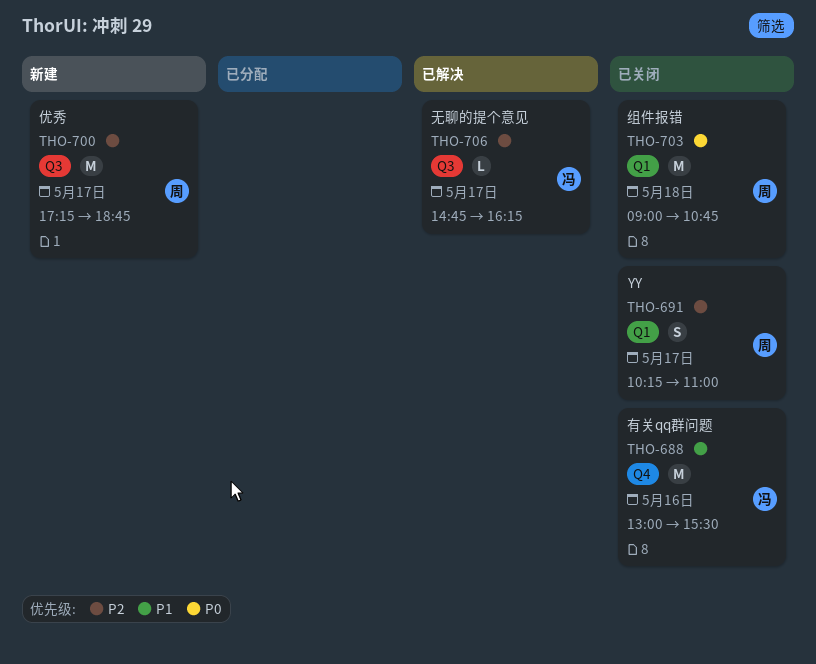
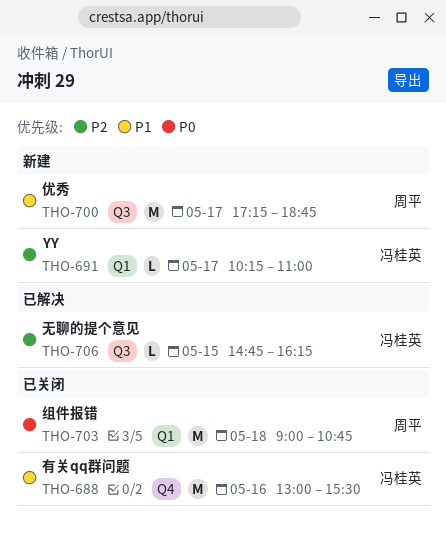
THO-691, status: 已关闭 -> 新建
THO-691, owner: 周平 -> 冯桂英
THO-691, estimate: S -> L
THO-700, priority: P2 -> P1
THO-706, day: May 17 -> May 15

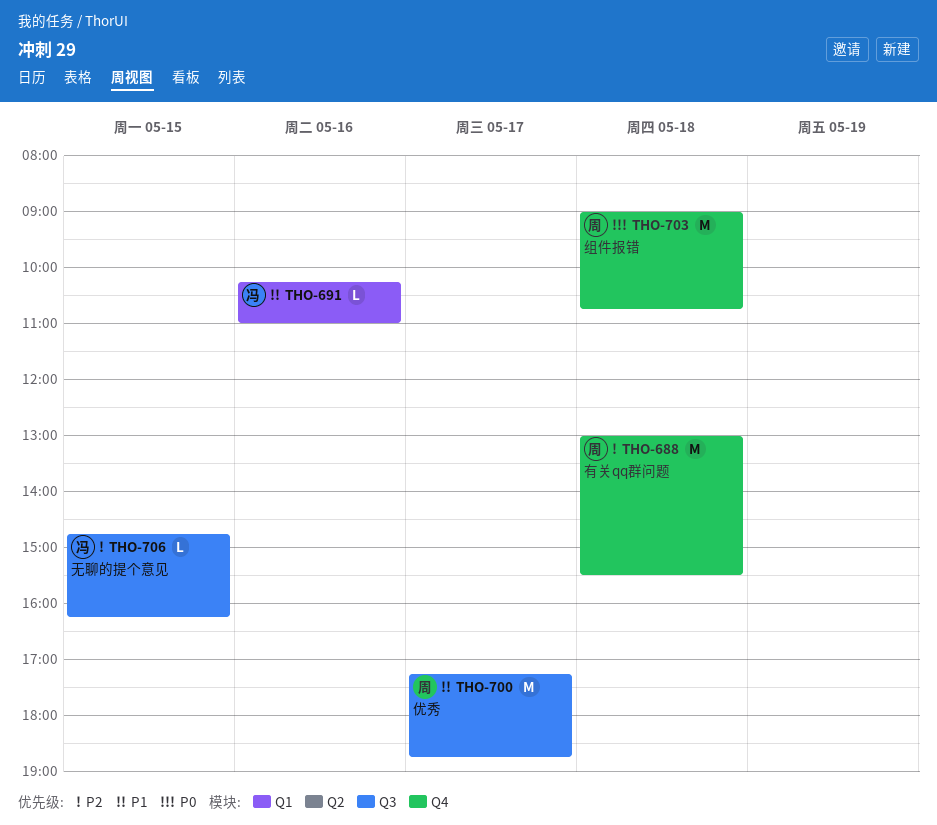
THO-688, owner: 冯桂英 -> 周平
THO-688, priority: P1 -> P2
THO-688, day: May 16 -> May 18
THO-691, priority: P2 -> P1
THO-691, day: May 17 -> May 16
THO-703, label: Q1 -> Q4

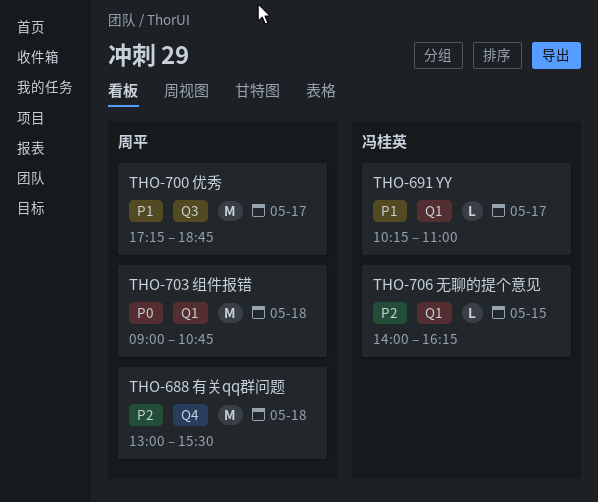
THO-691, day: May 16 -> May 17
THO-703, label: Q4 -> Q1
THO-706, label: Q3 -> Q1
THO-706, begins: 14:45 -> 14:00

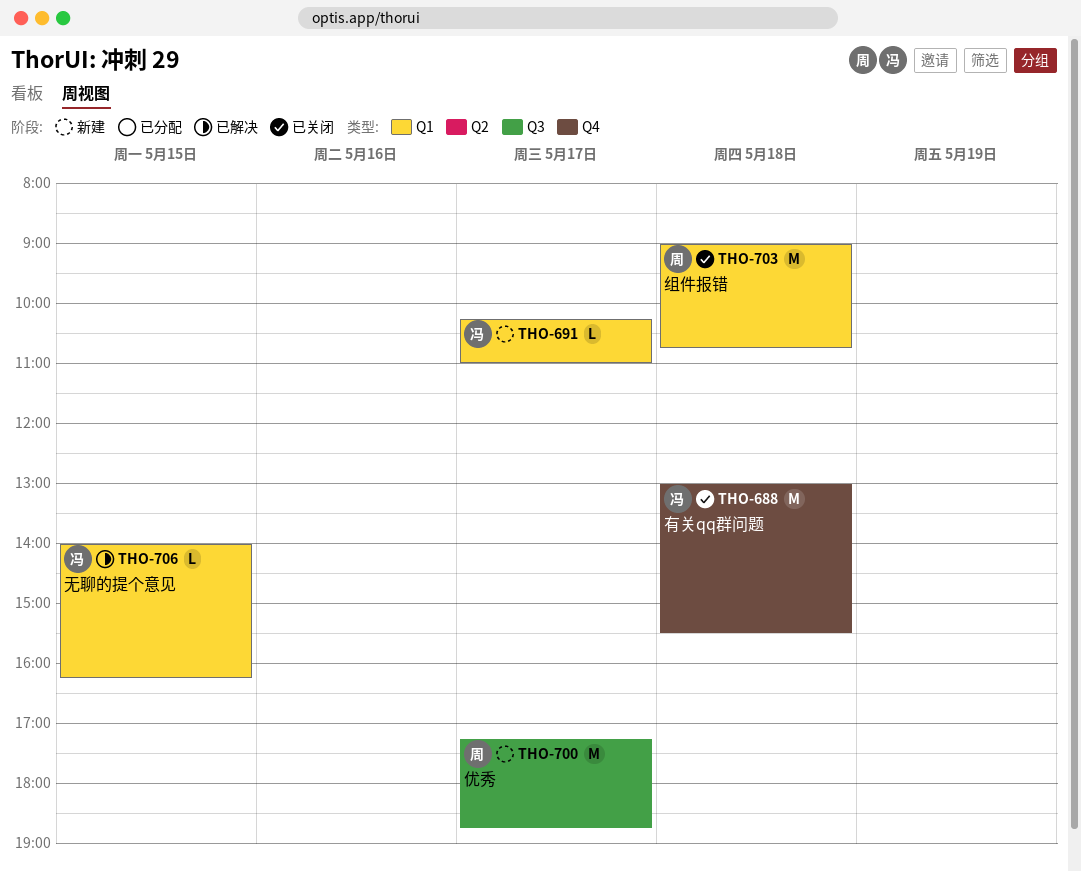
THO-688, owner: 周平 -> 冯桂英

